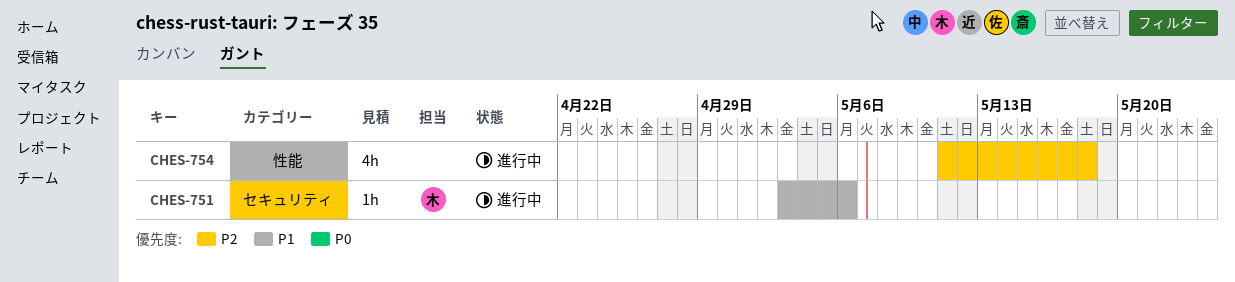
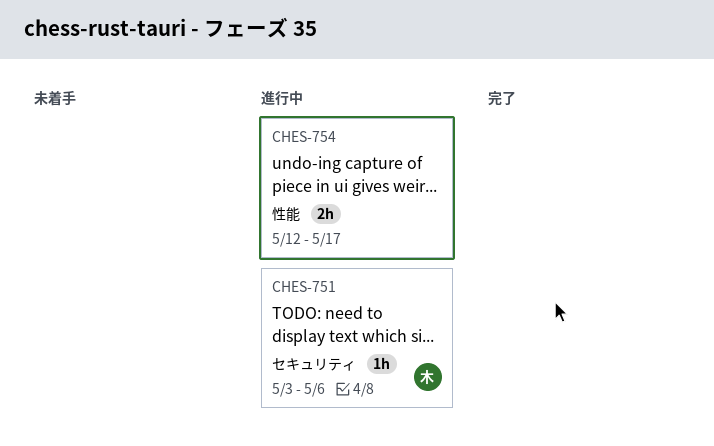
CHES-754, estimate: 4h -> 2h
CHES-754, start: May 11 -> May 12
CHES-754, due: May 18 -> May 17

